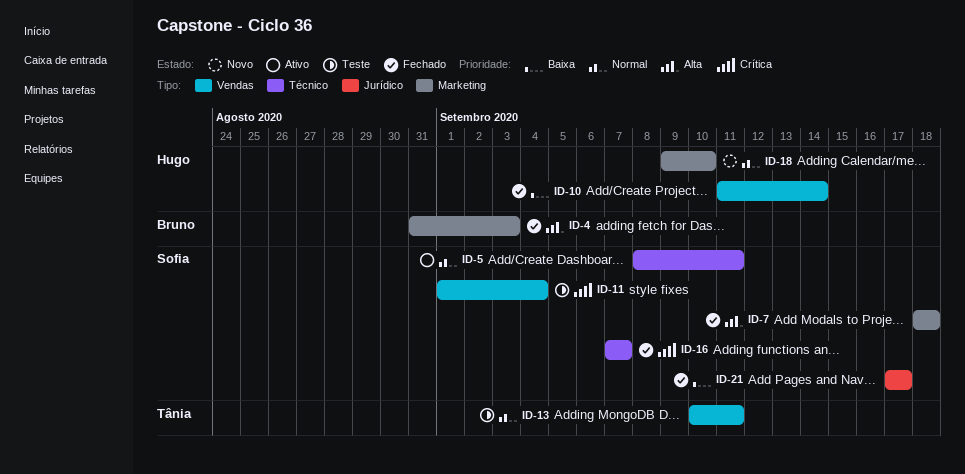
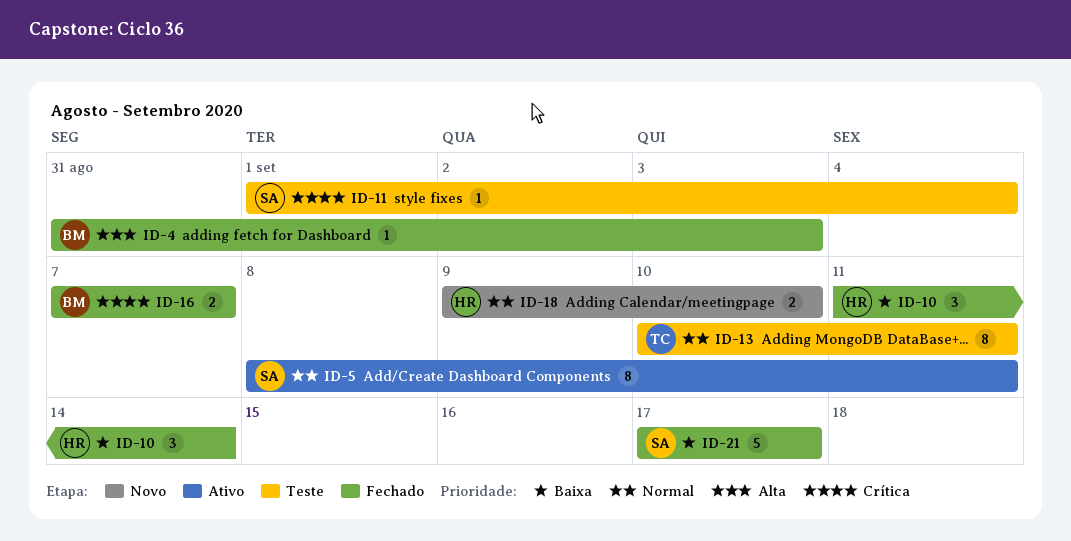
ID-7: present -> none
ID-16, owner: Sofia -> Bruno

